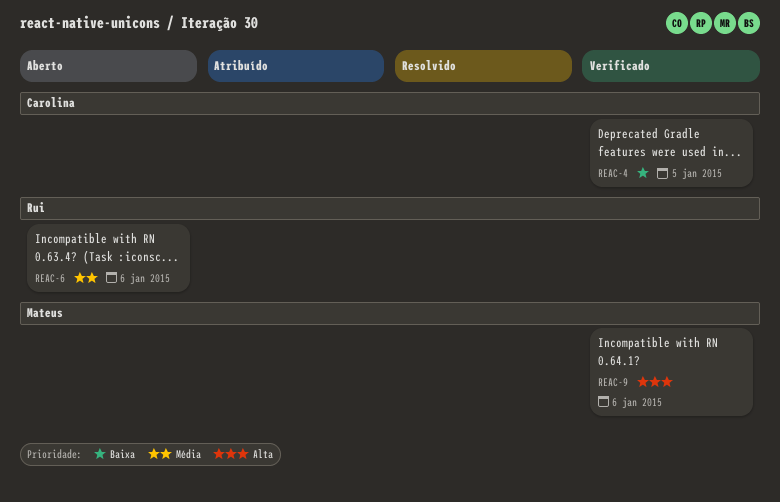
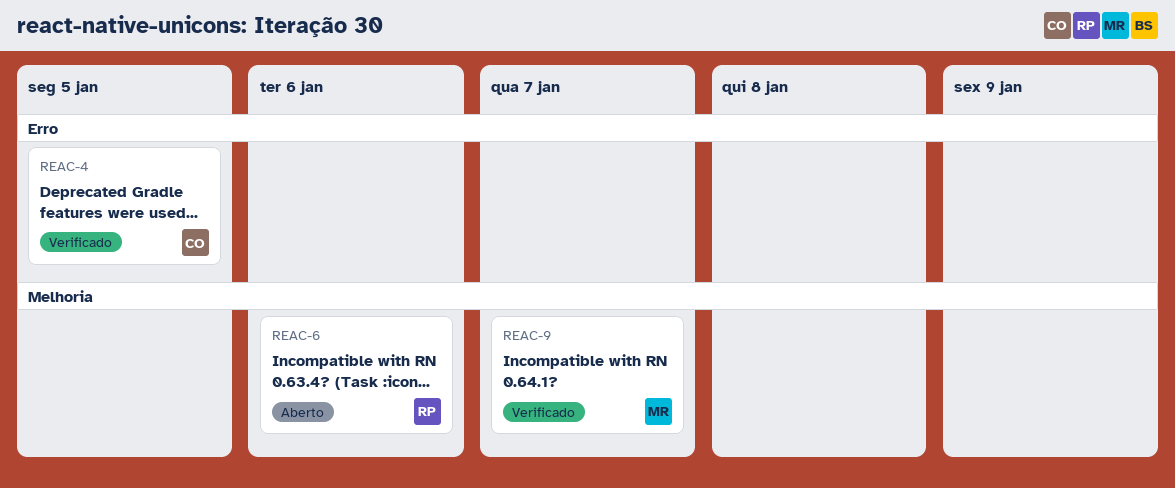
REAC-9, due: Jan 6 -> Jan 7

